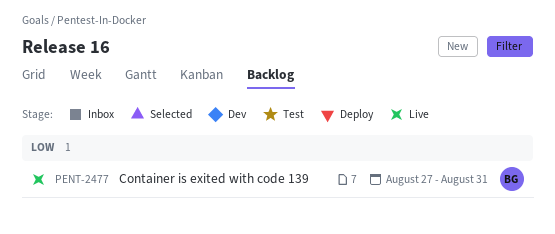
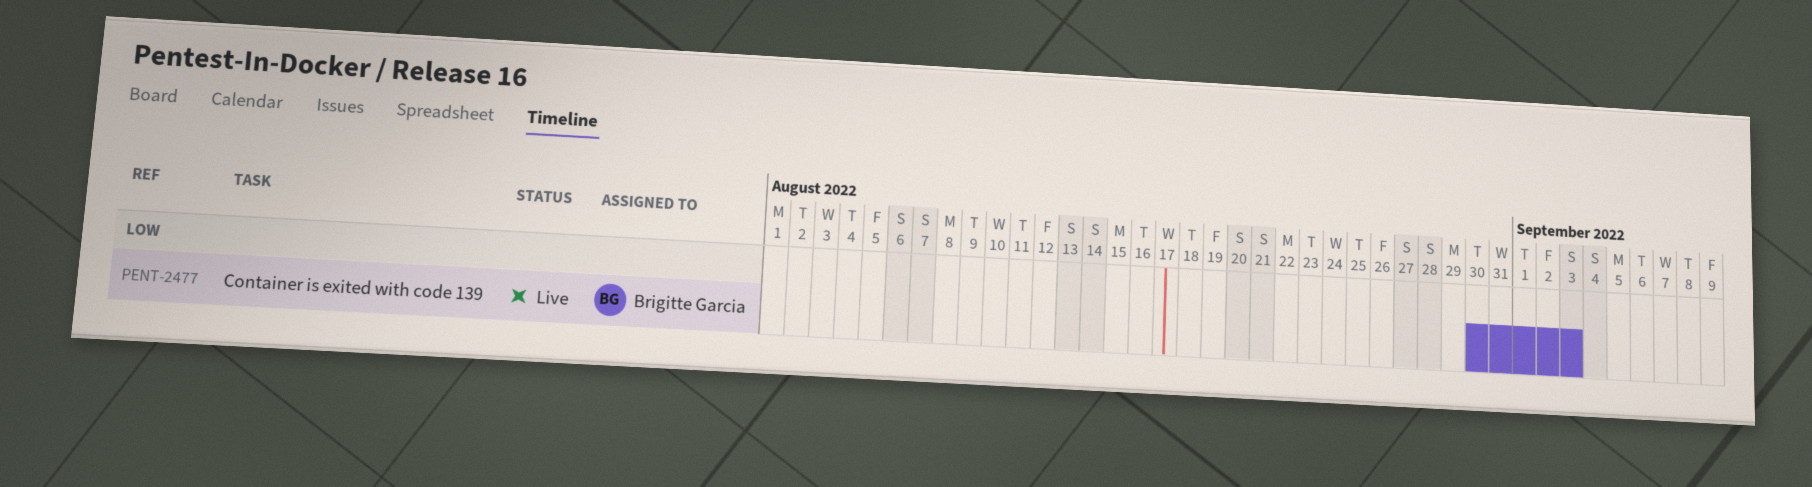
PENT-2477, start: Aug 27 -> Aug 30
PENT-2477, due: Aug 31 -> Sep 3

